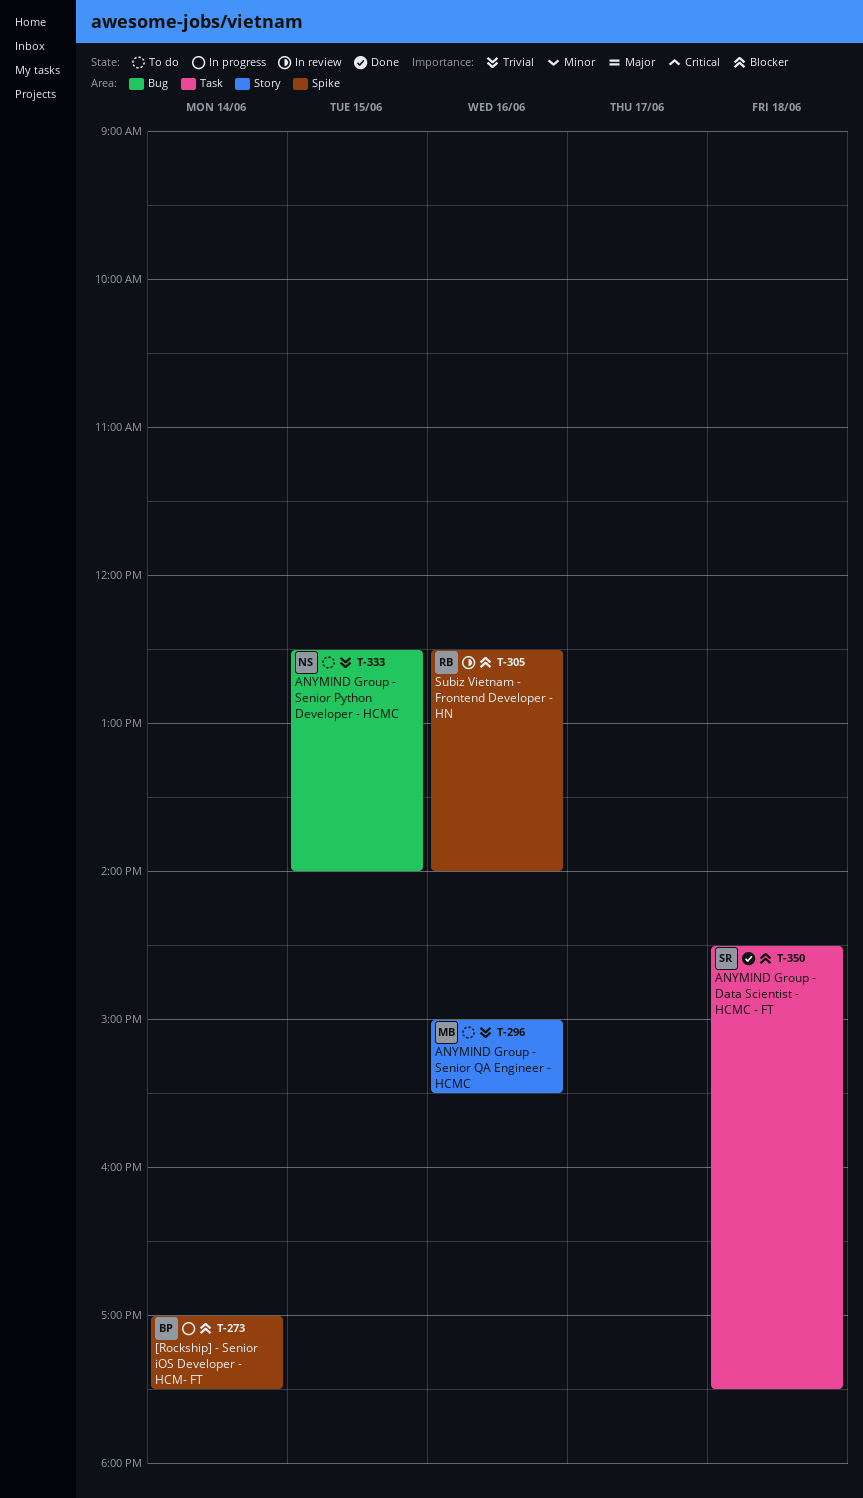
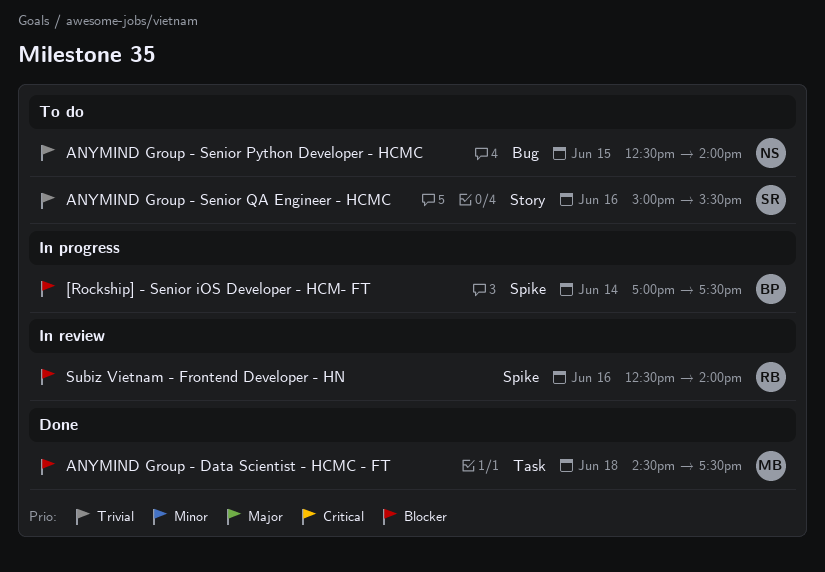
ANYMIND Group - Data Scientist - HCMC - FT, owner: SR -> MB
ANYMIND Group - Senior QA Engineer - HCMC, owner: MB -> SR

